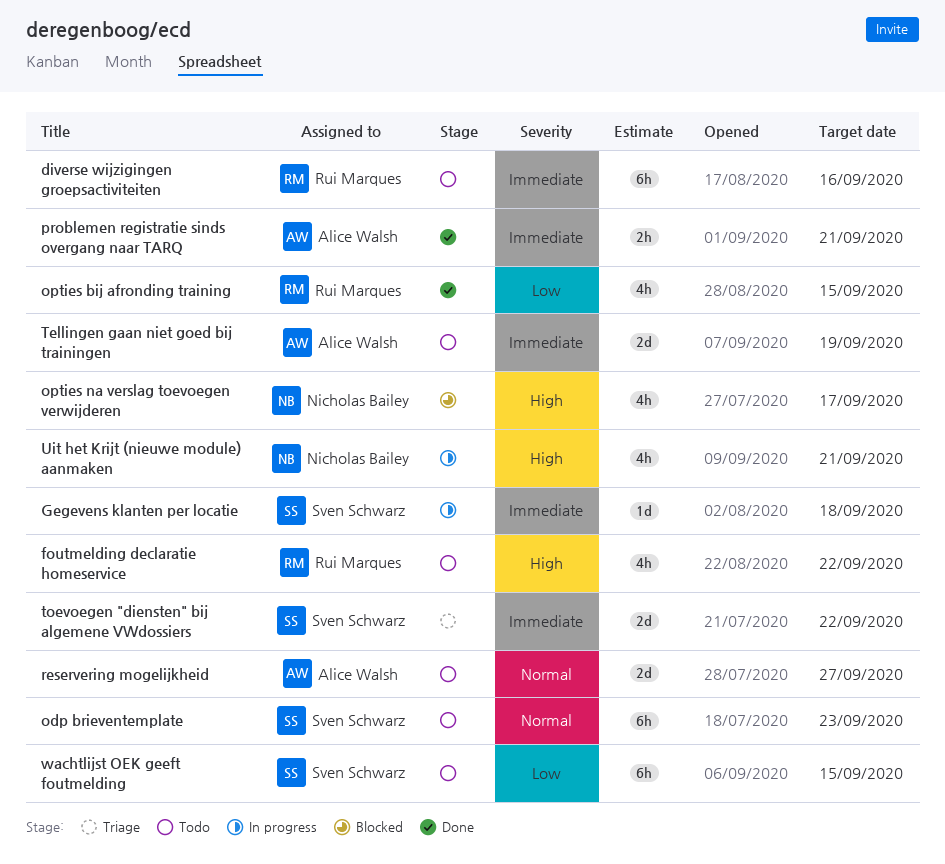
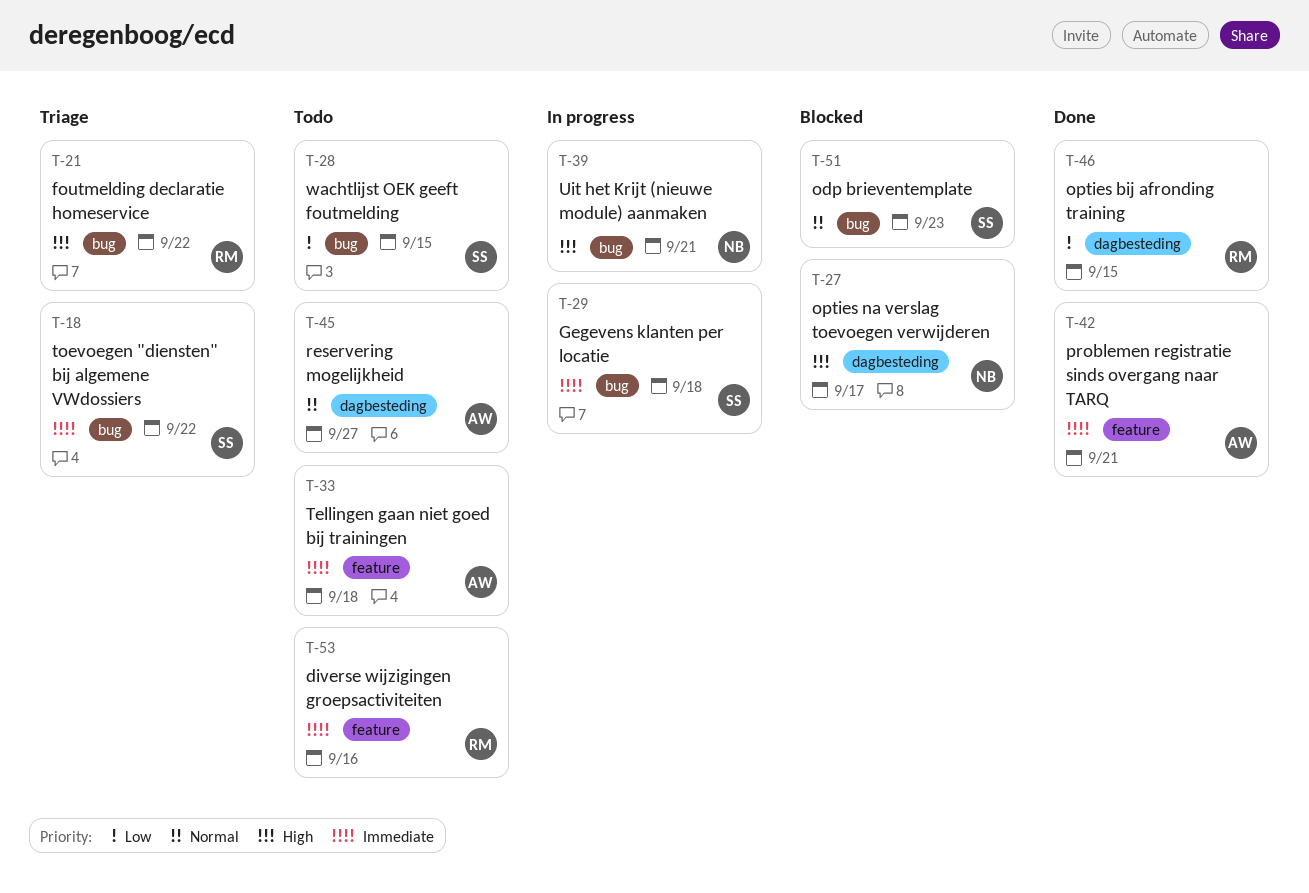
foutmelding declaratie homeservice, status: Todo -> Triage
odp brieventemplate, status: Todo -> Blocked
Tellingen gaan niet goed bij trainingen, due: Sep 19 -> Sep 18

